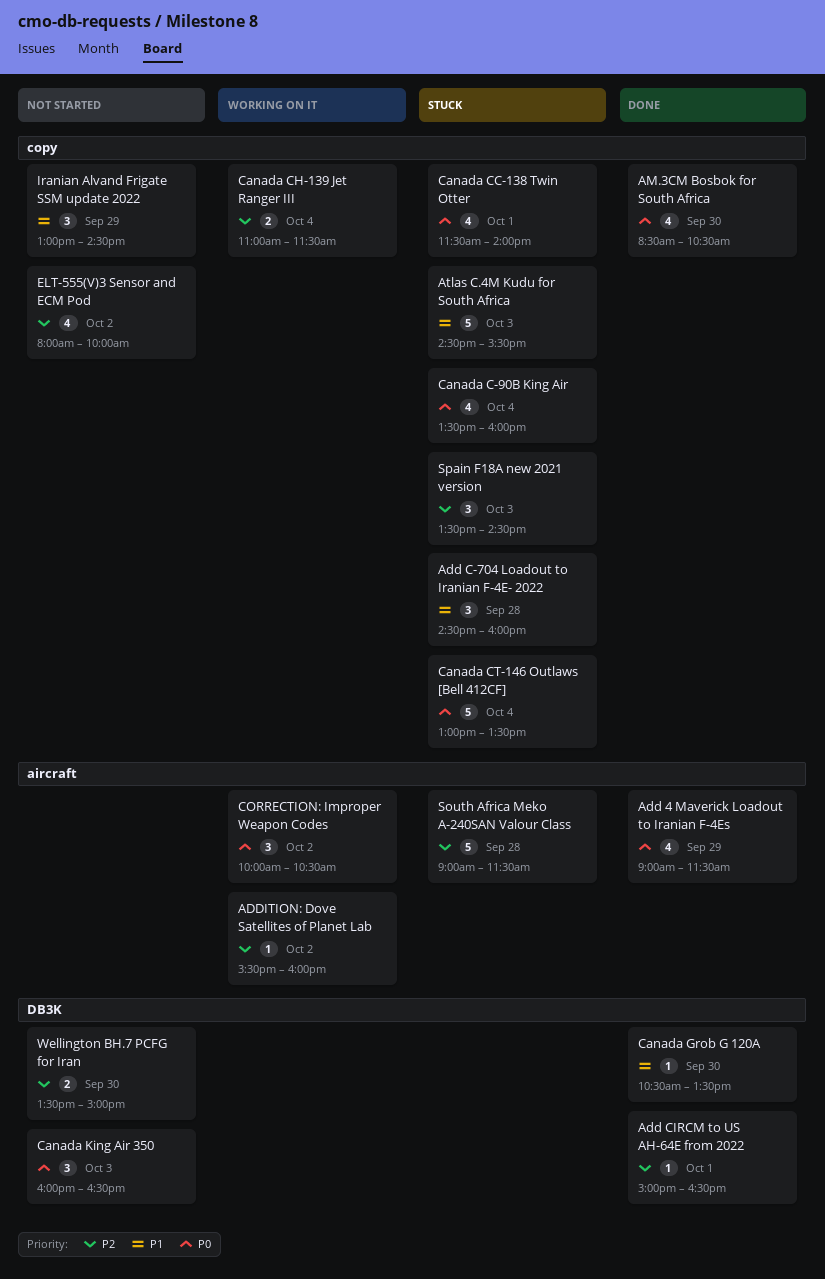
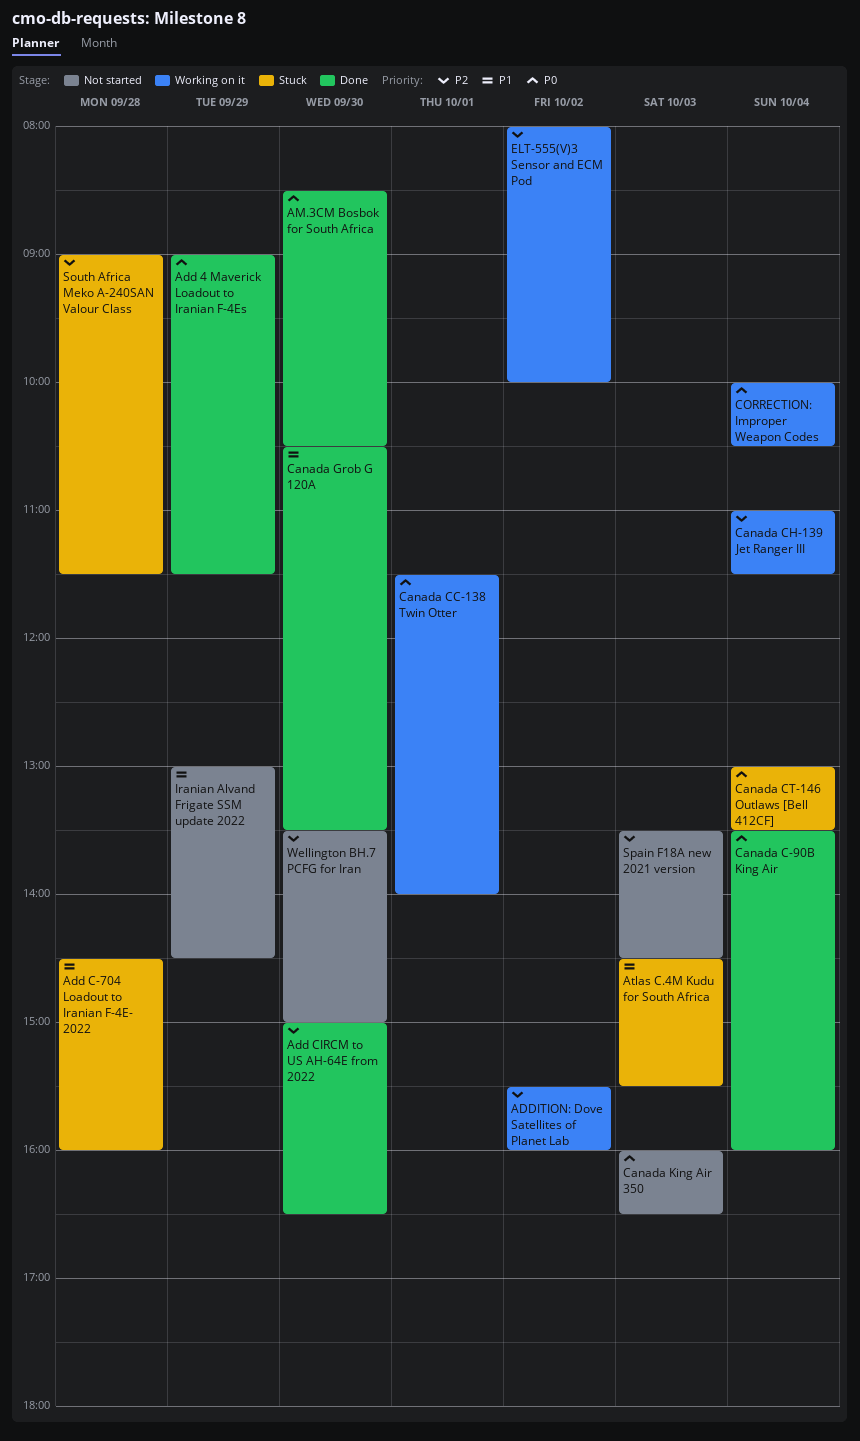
Add CIRCM to US AH-64E from 2022, day: Oct 1 -> Sep 30
Canada C-90B King Air, status: Stuck -> Done
Canada CC-138 Twin Otter, status: Stuck -> Working on it
CORRECTION: Improper Weapon Codes, day: Oct 2 -> Oct 4
ELT-555(V)3 Sensor and ECM Pod, status: Not started -> Working on it
Spain F18A new 2021 version, status: Stuck -> Not started

